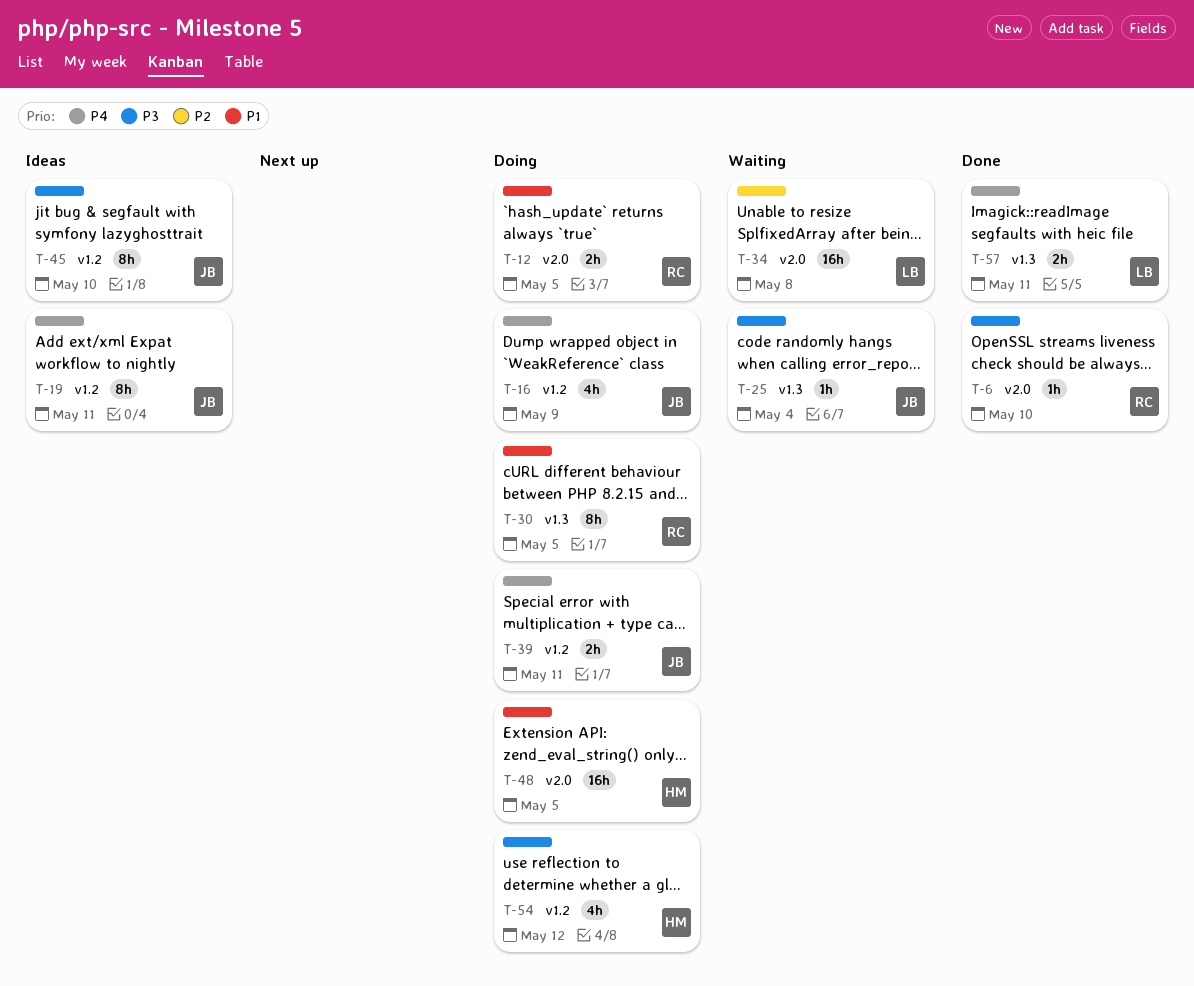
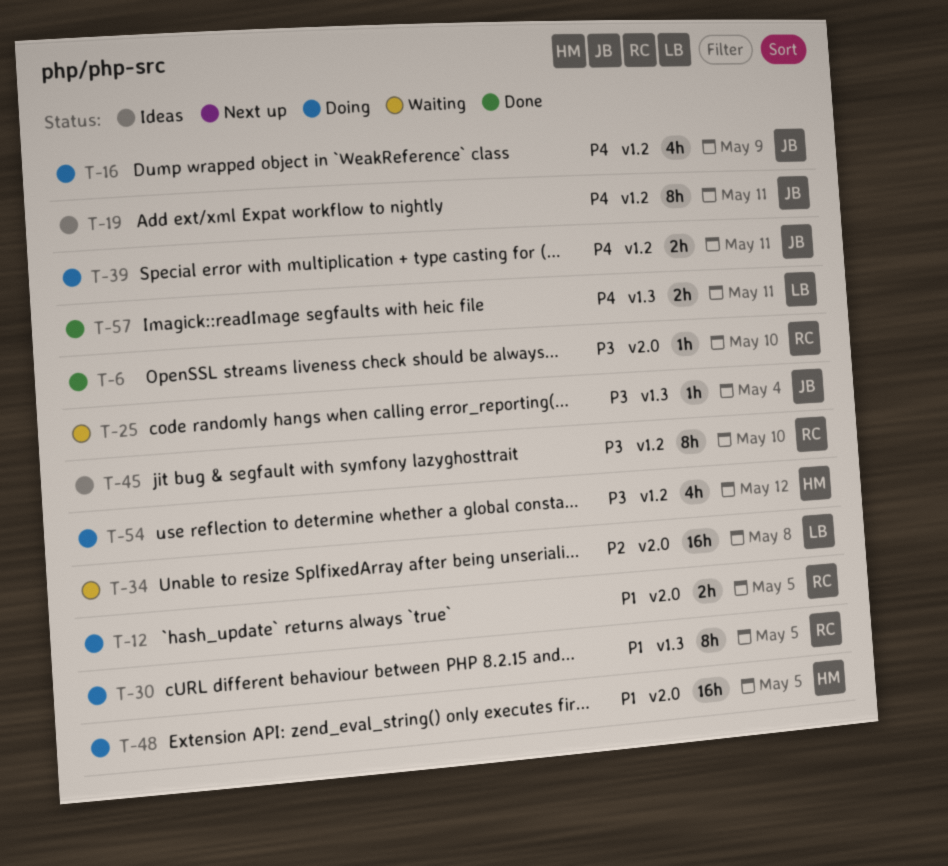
T-45, owner: JB -> RC

